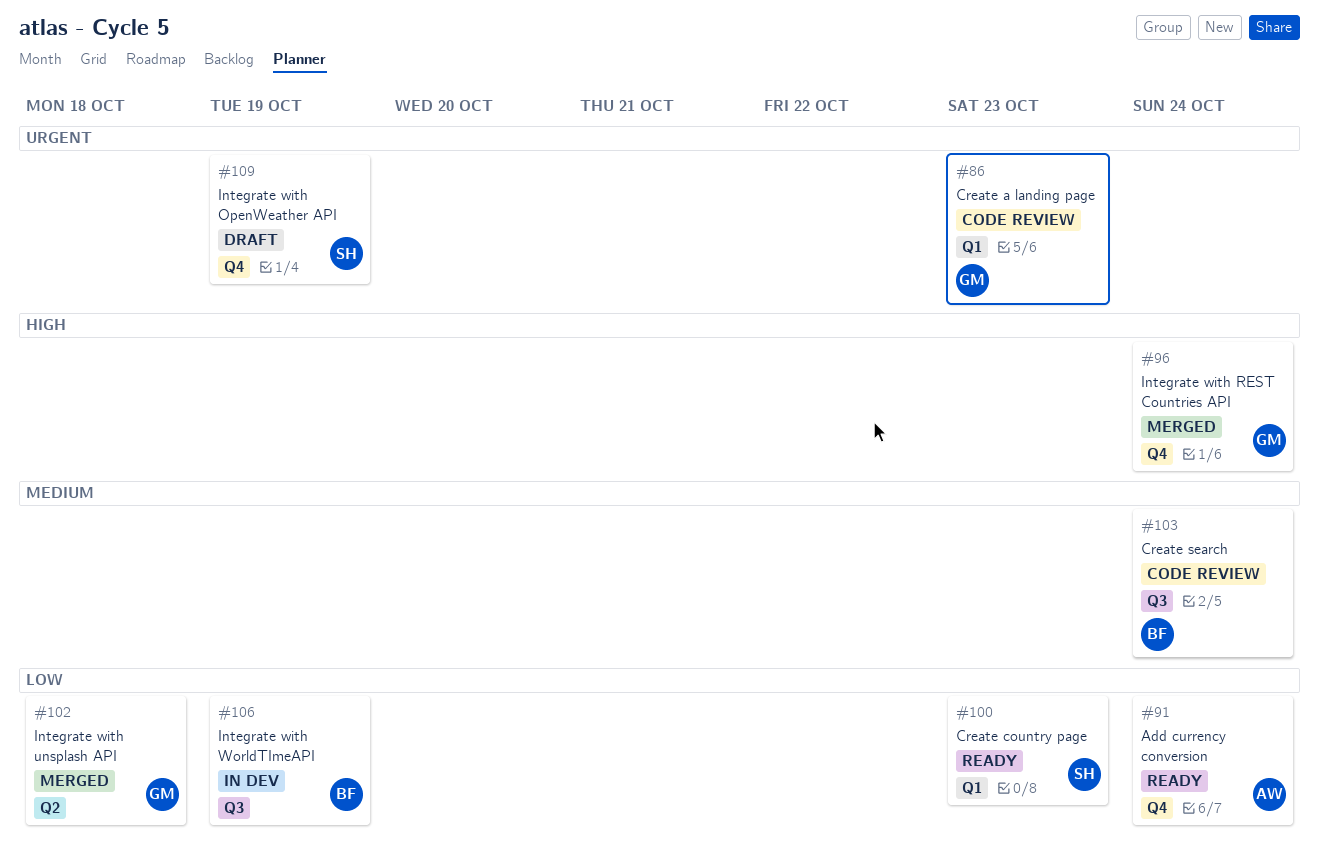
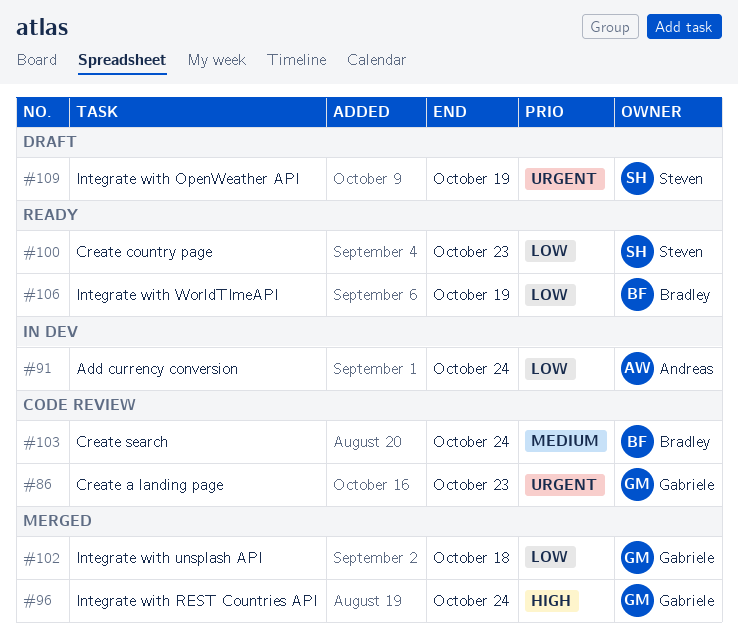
#91, status: Ready -> In dev
#106, status: In dev -> Ready

